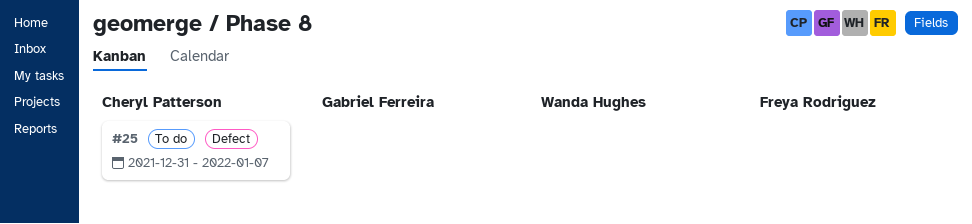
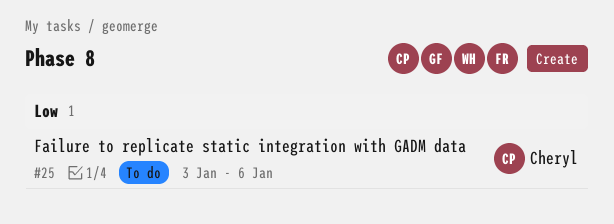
#25, start: Dec 31 -> Jan 3
#25, due: Jan 7 -> Jan 6

